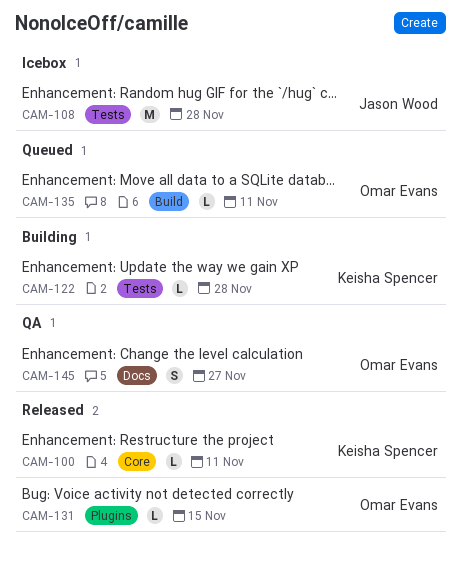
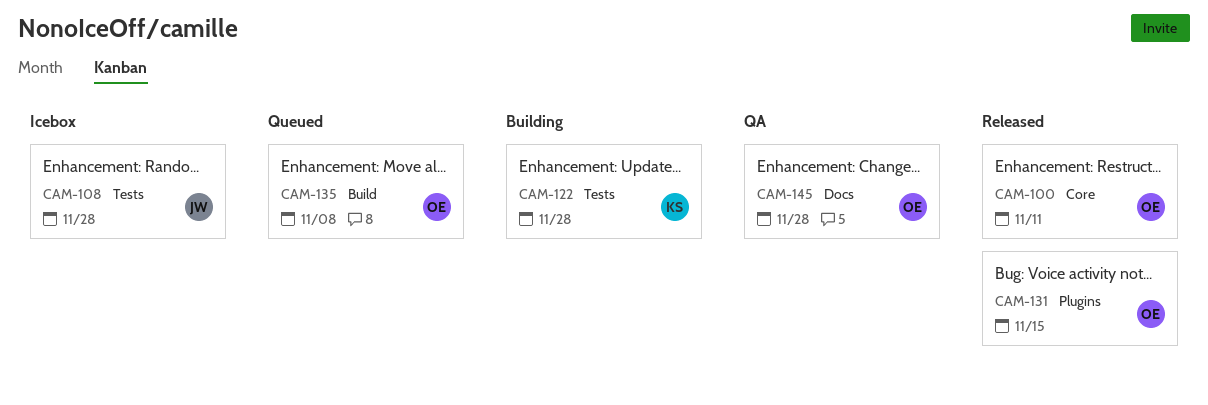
CAM-100, owner: Keisha Spencer -> Omar Evans
CAM-135, due: Nov 11 -> Nov 8
CAM-145, due: Nov 27 -> Nov 28

